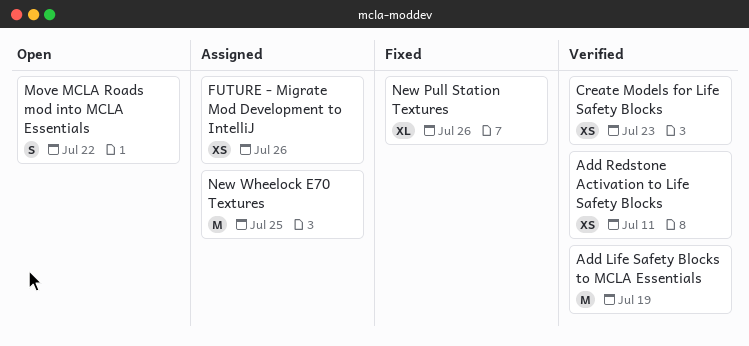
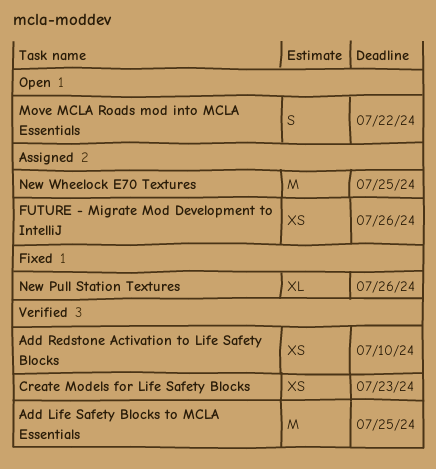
Add Life Safety Blocks to MCLA Essentials, due: Jul 19 -> Jul 25
Add Redstone Activation to Life Safety Blocks, due: Jul 11 -> Jul 10

